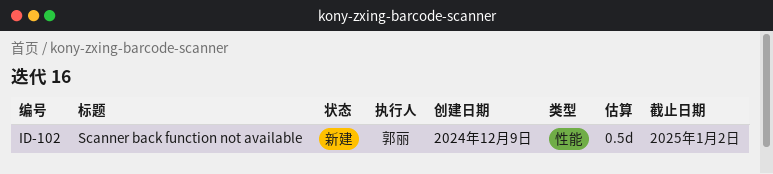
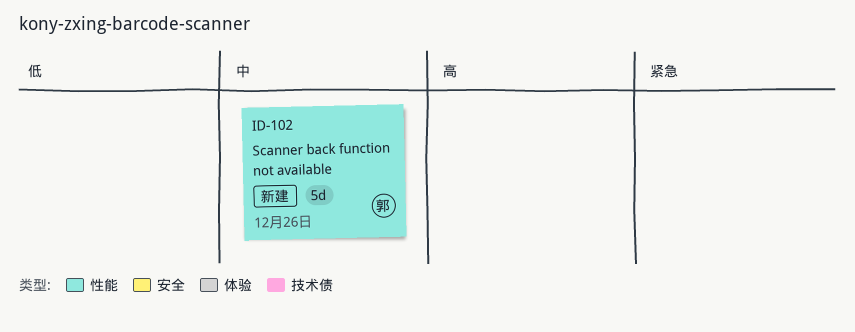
ID-102, estimate: 0.5d -> 5d
ID-102, due: Jan 2 -> Dec 26

